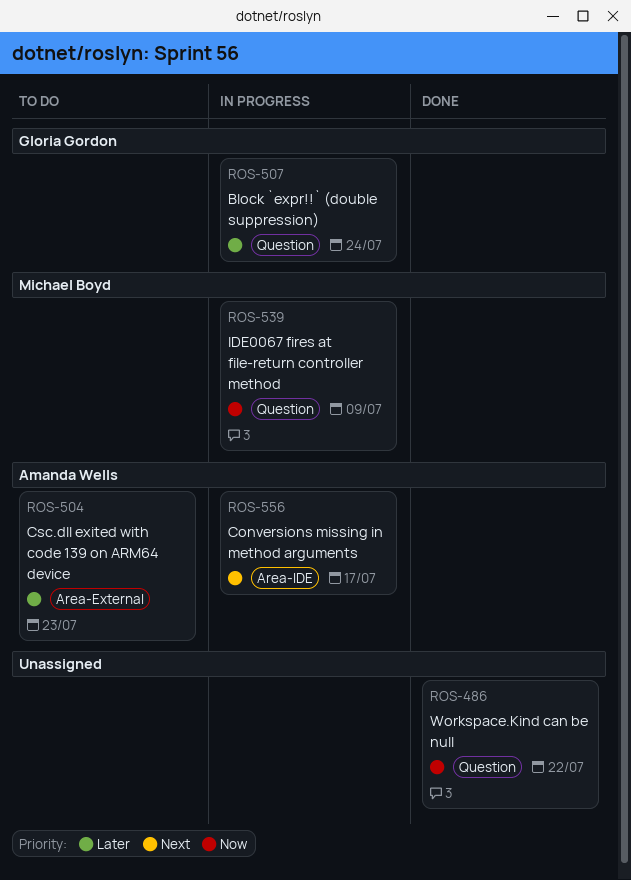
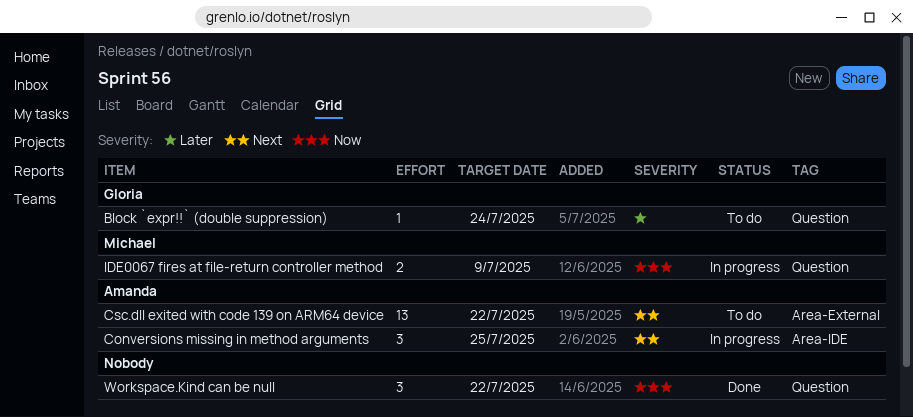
Block `expr!!` (double suppression), status: In progress -> To do
Conversions missing in method arguments, due: Jul 17 -> Jul 25
Csc.dll exited with code 139 on ARM64 device, priority: Later -> Next
Csc.dll exited with code 139 on ARM64 device, due: Jul 23 -> Jul 22

